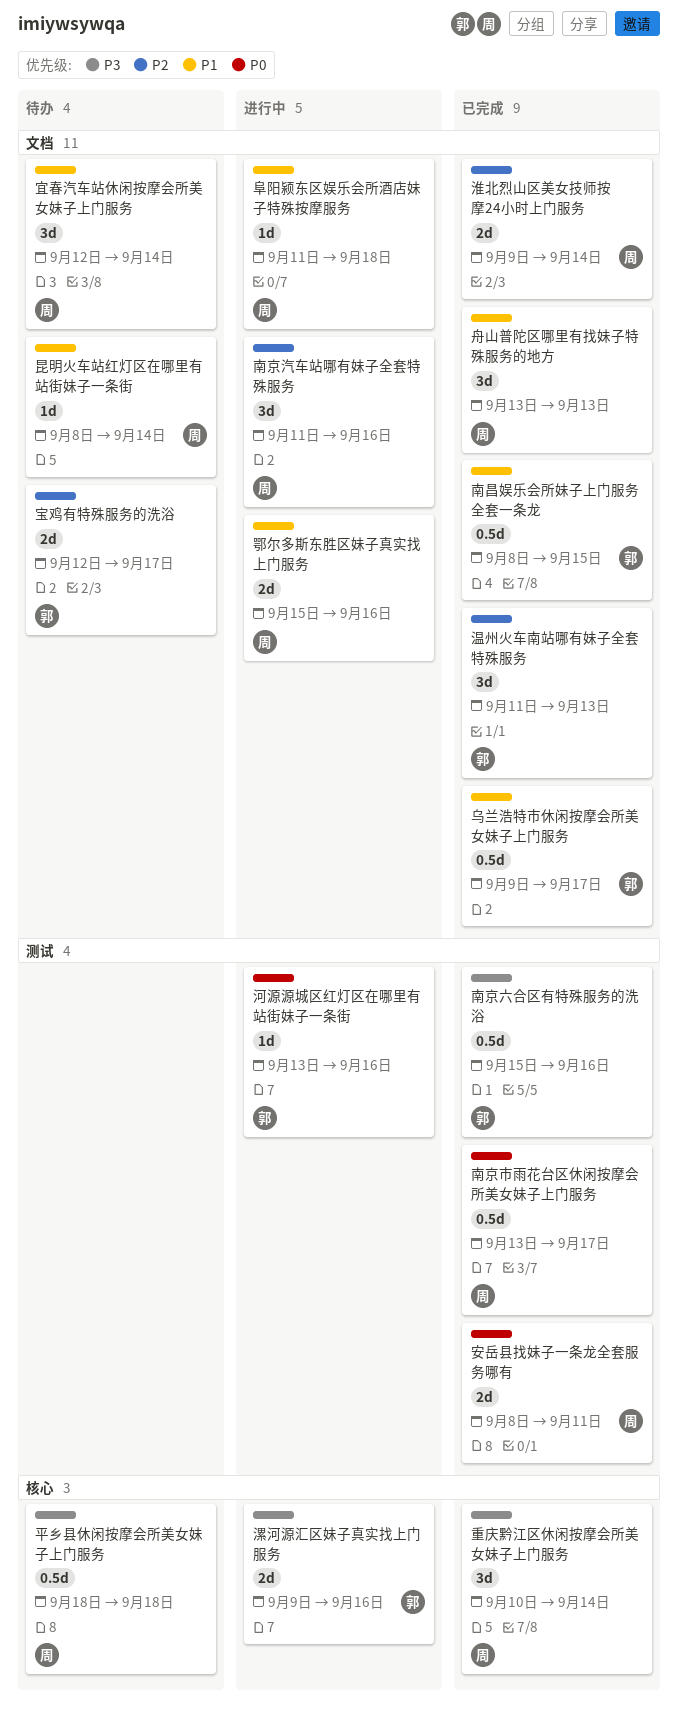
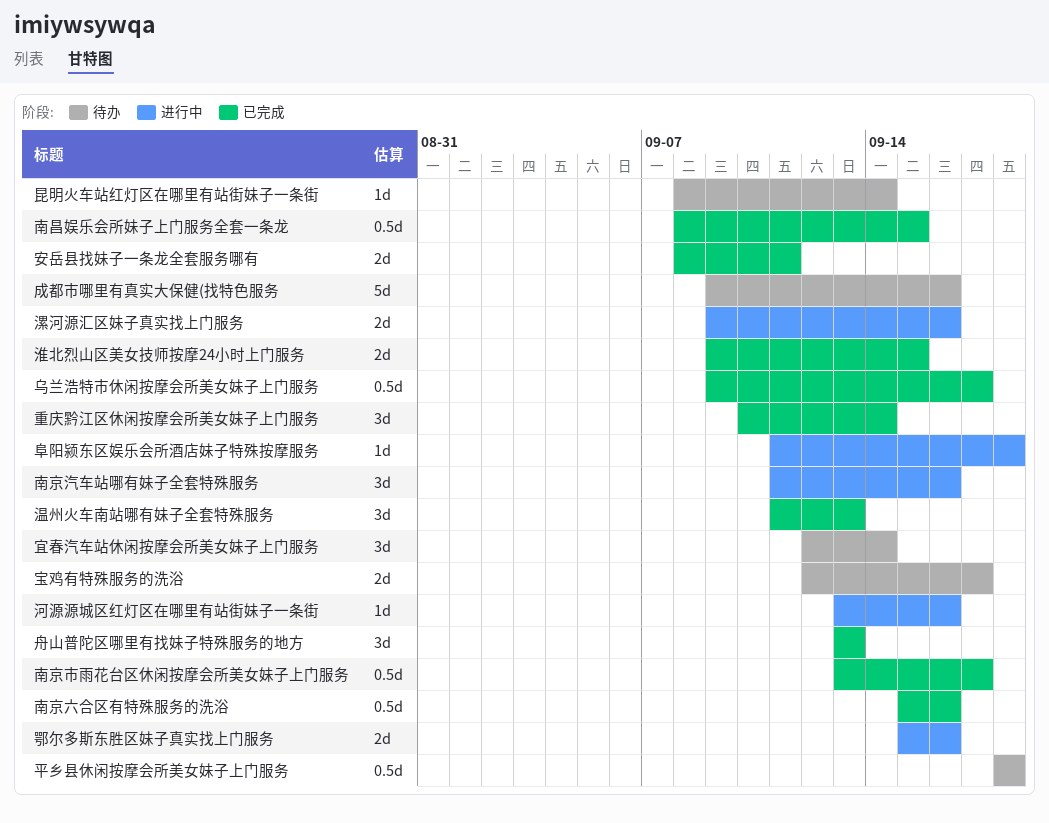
成都市哪里有真实大保健(找特色服务: none -> present
淮北烈山区美女技师按摩24小时上门服务, due: Sep 14 -> Sep 15

